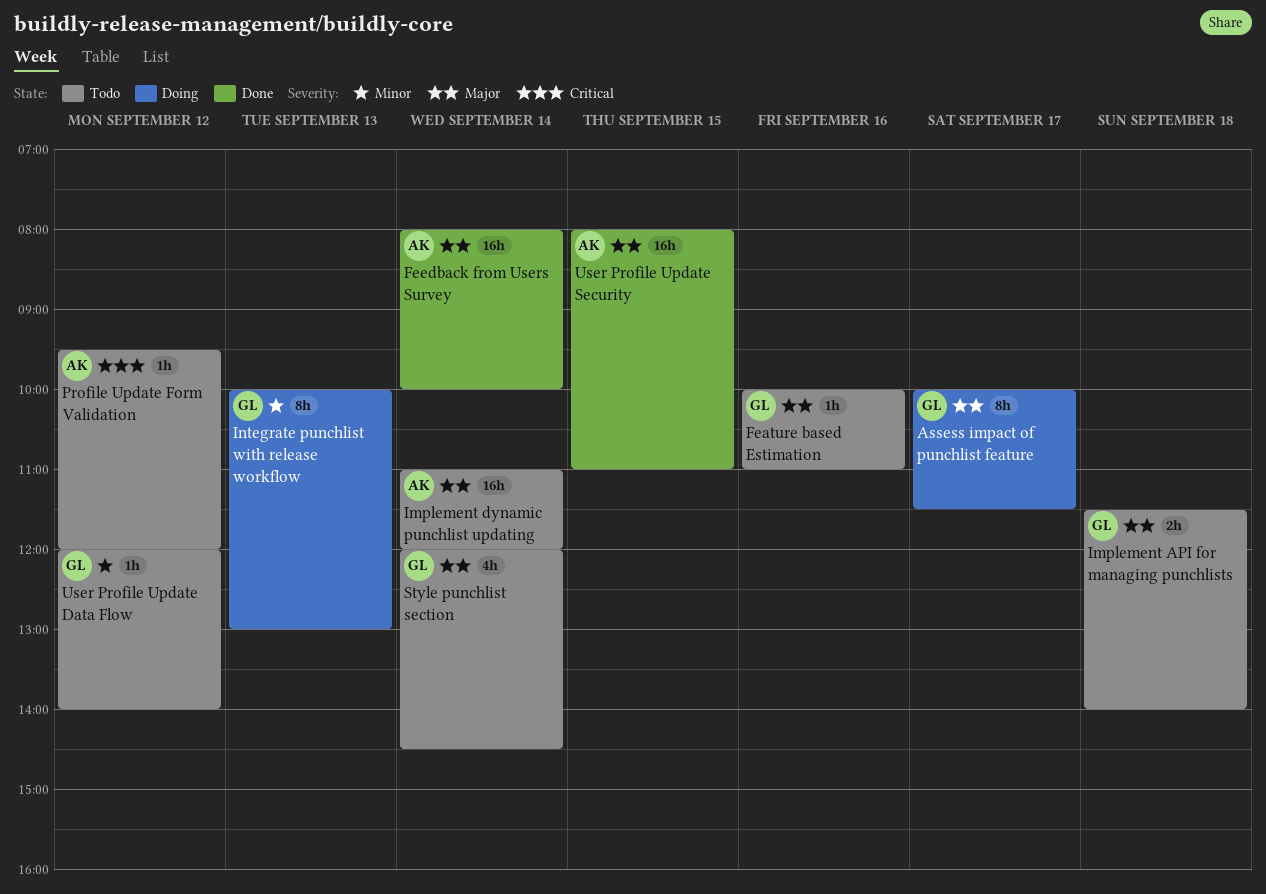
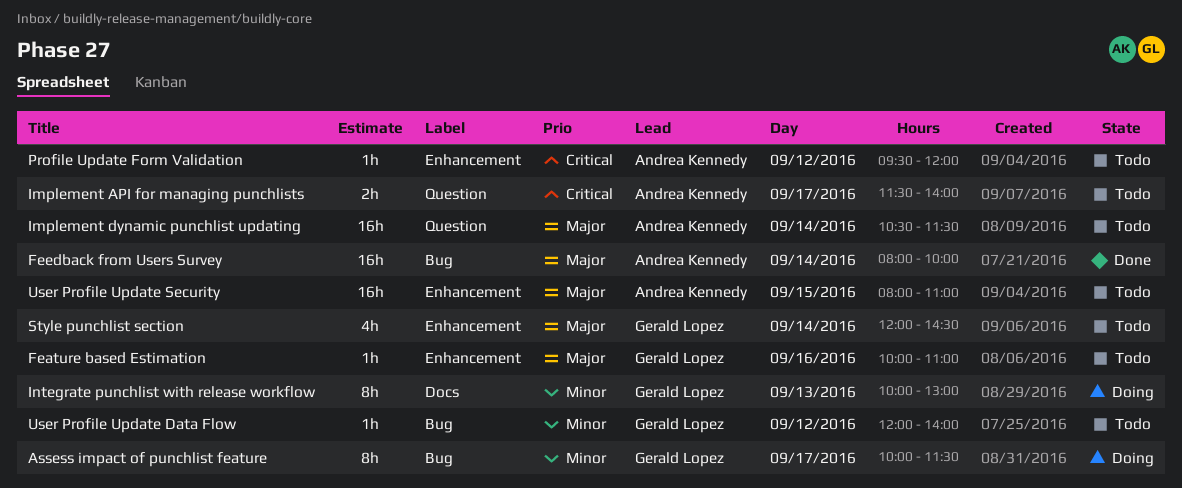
Assess impact of punchlist feature, priority: Major -> Minor
Implement API for managing punchlists, owner: Gerald Lopez -> Andrea Kennedy
Implement API for managing punchlists, priority: Major -> Critical
Implement API for managing punchlists, day: Sep 18 -> Sep 17
Implement dynamic punchlist updating, begins: 11:00 -> 10:30
Implement dynamic punchlist updating, ends: 12:00 -> 11:30
User Profile Update Security, status: Done -> Todo

